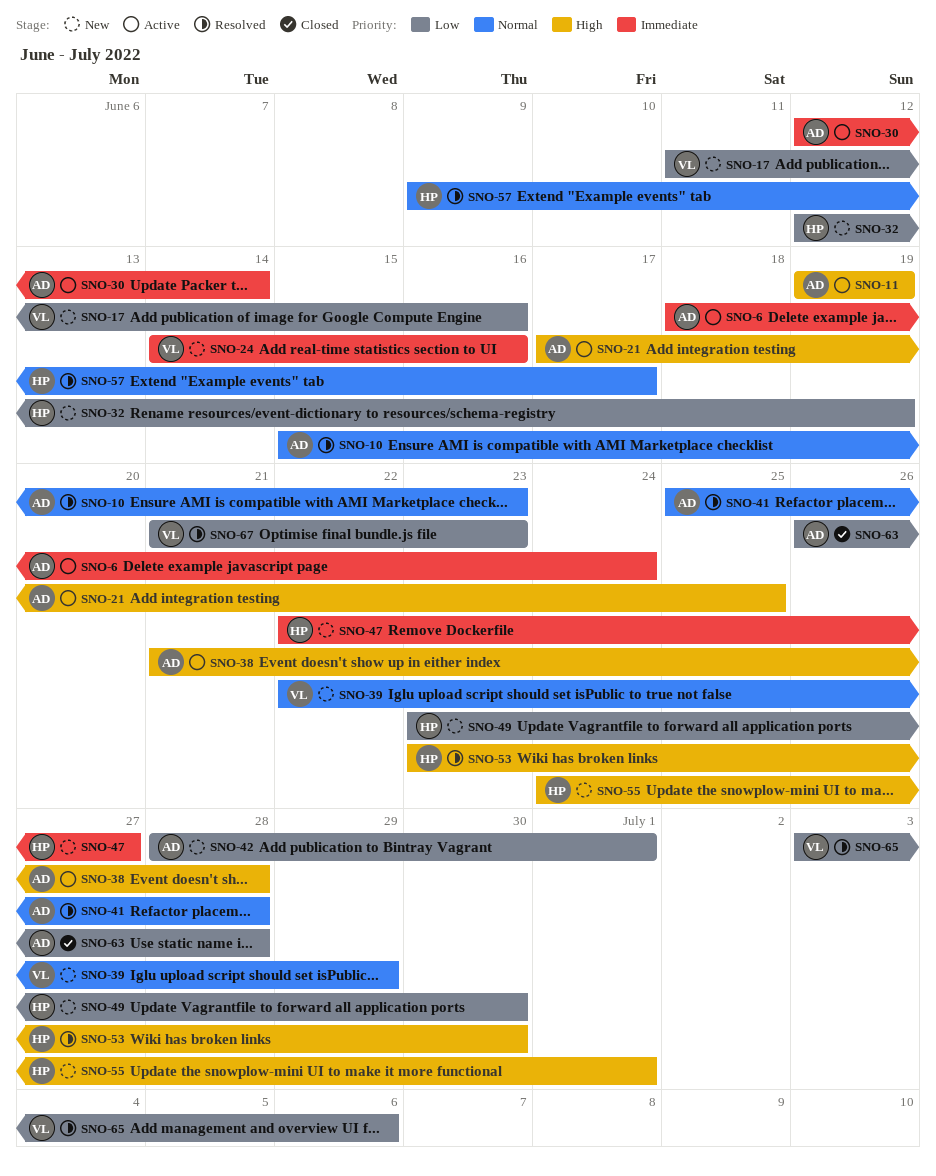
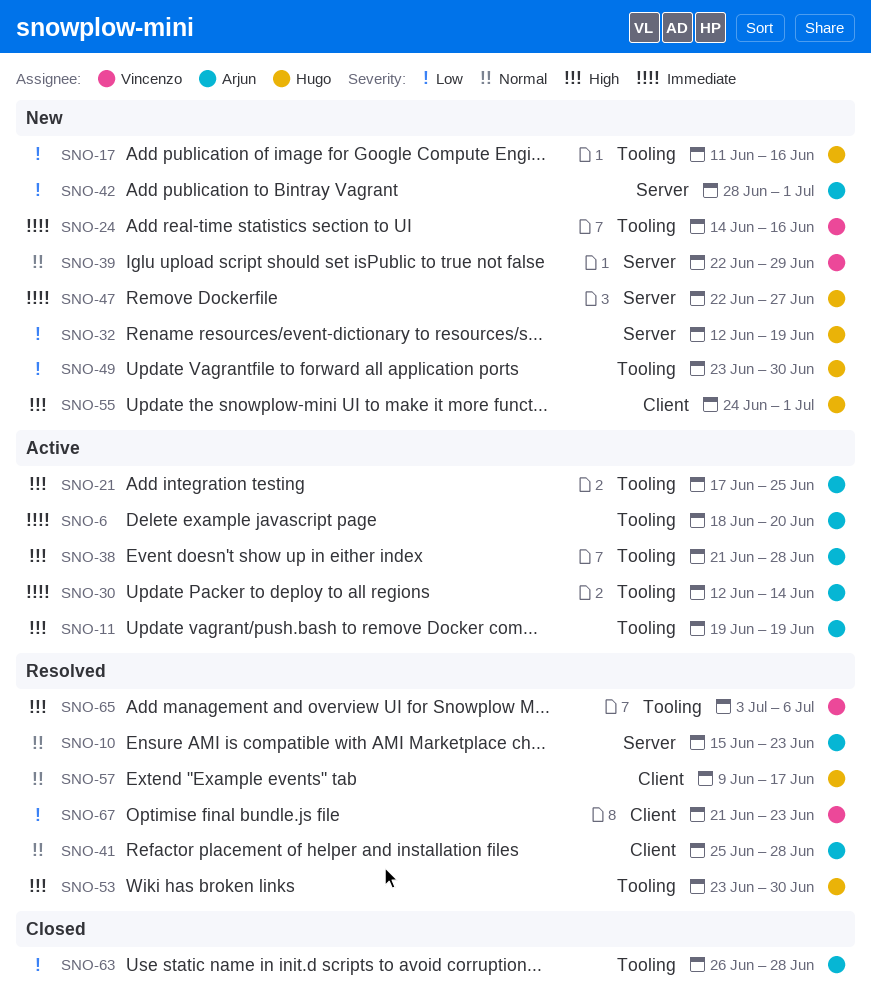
SNO-6, due: Jun 24 -> Jun 20
SNO-17, owner: Vincenzo -> Hugo
SNO-65, priority: Low -> High

